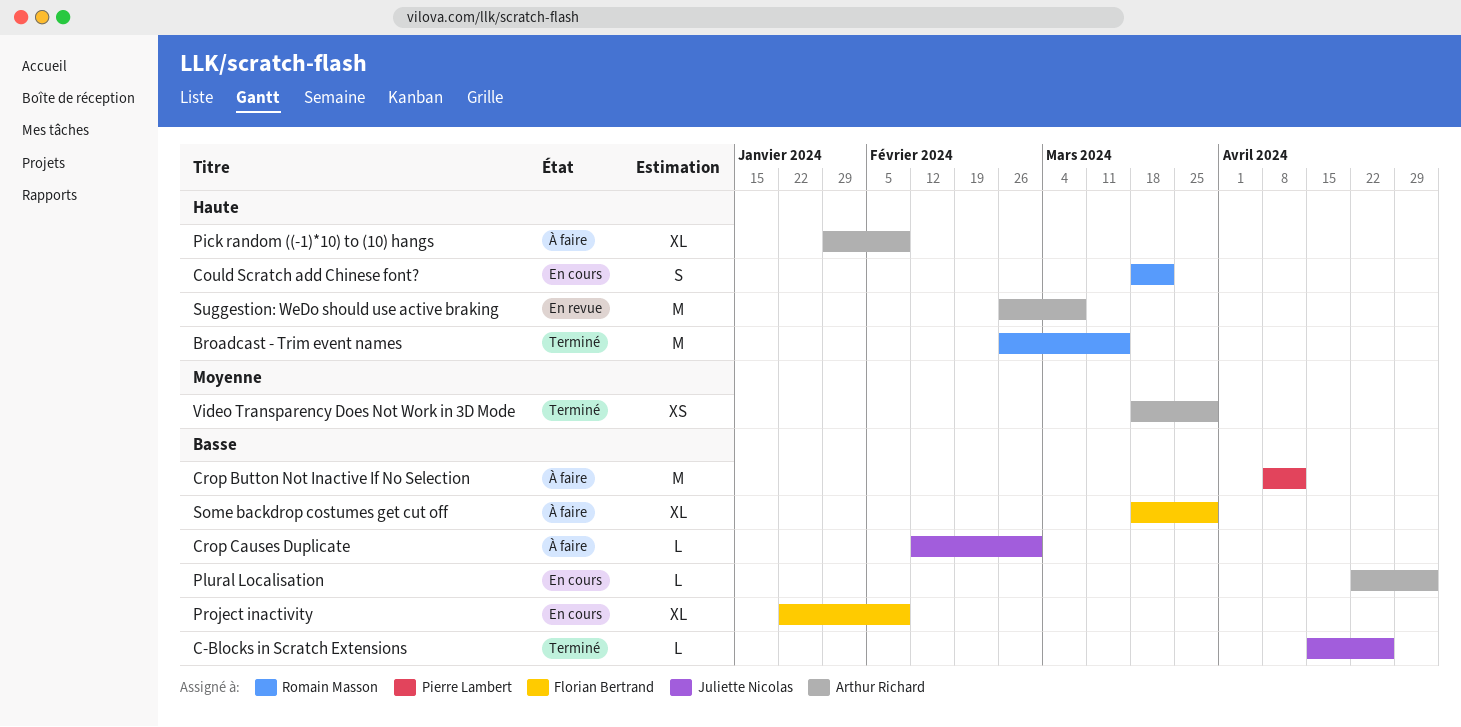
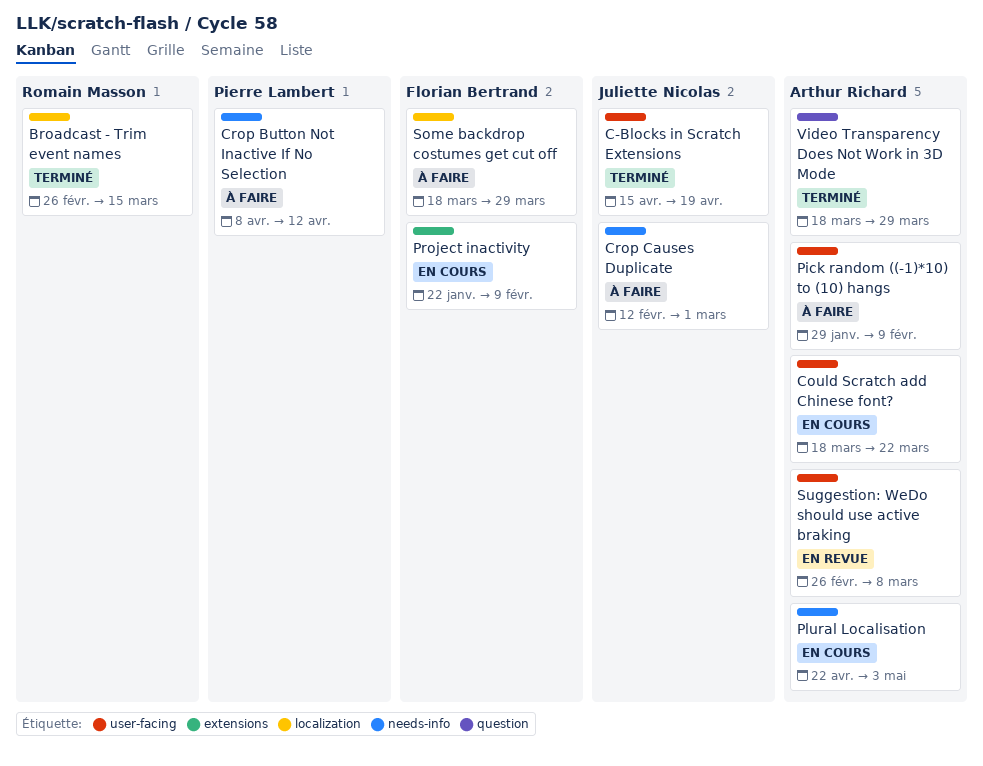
C-Blocks in Scratch Extensions, due: Apr 26 -> Apr 19
Could Scratch add Chinese font?, owner: Romain Masson -> Arthur Richard

